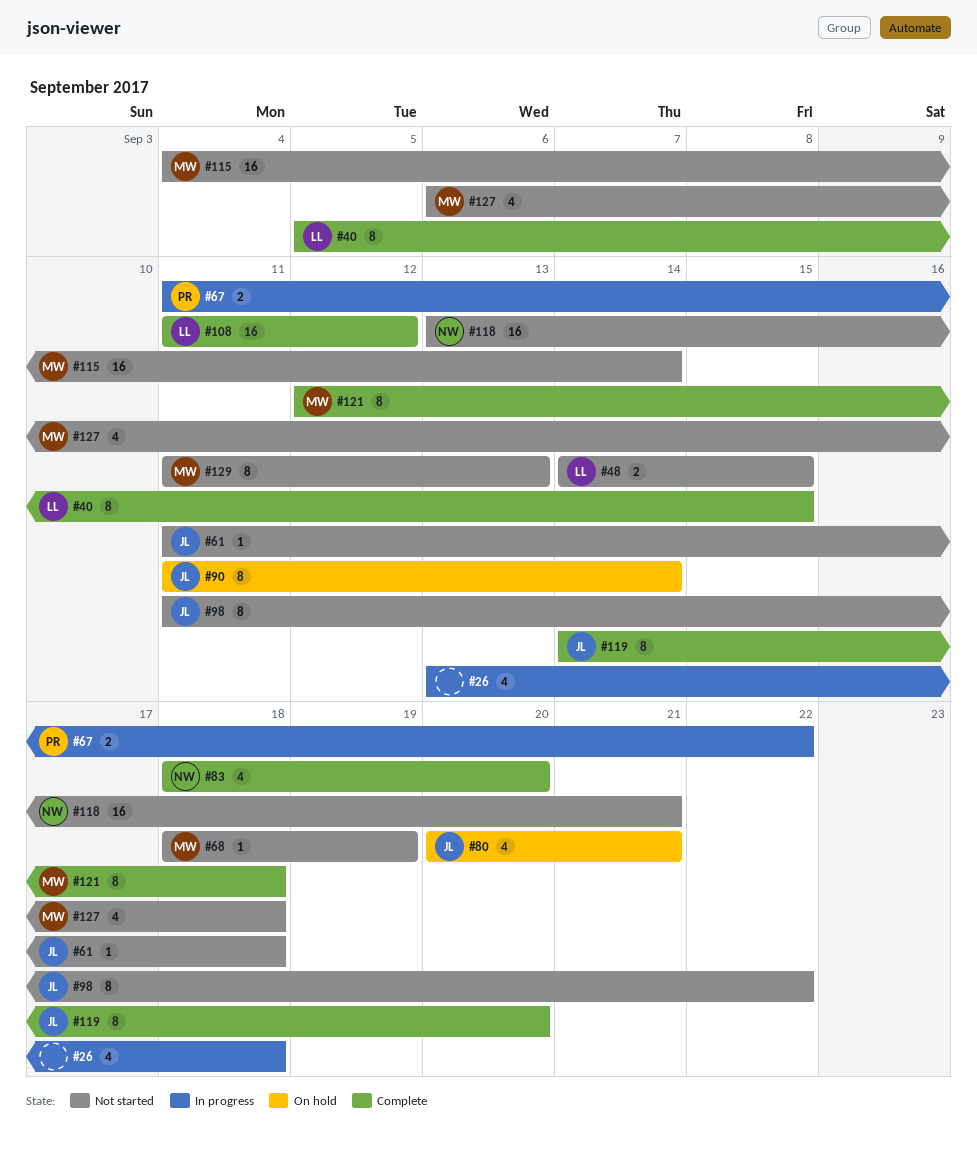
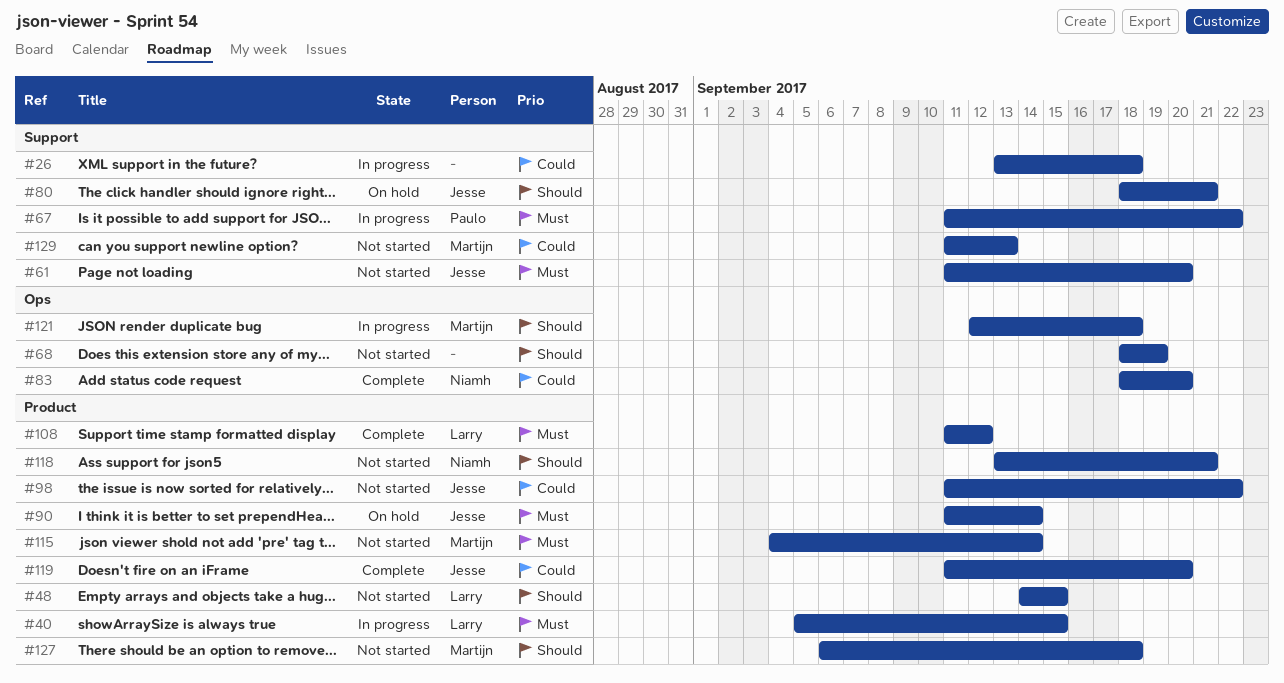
#40, status: Complete -> In progress
#61, due: Sep 18 -> Sep 20
#68, owner: Martijn -> none
#80, start: Sep 20 -> Sep 18
#119, start: Sep 14 -> Sep 11
#121, status: Complete -> In progress

